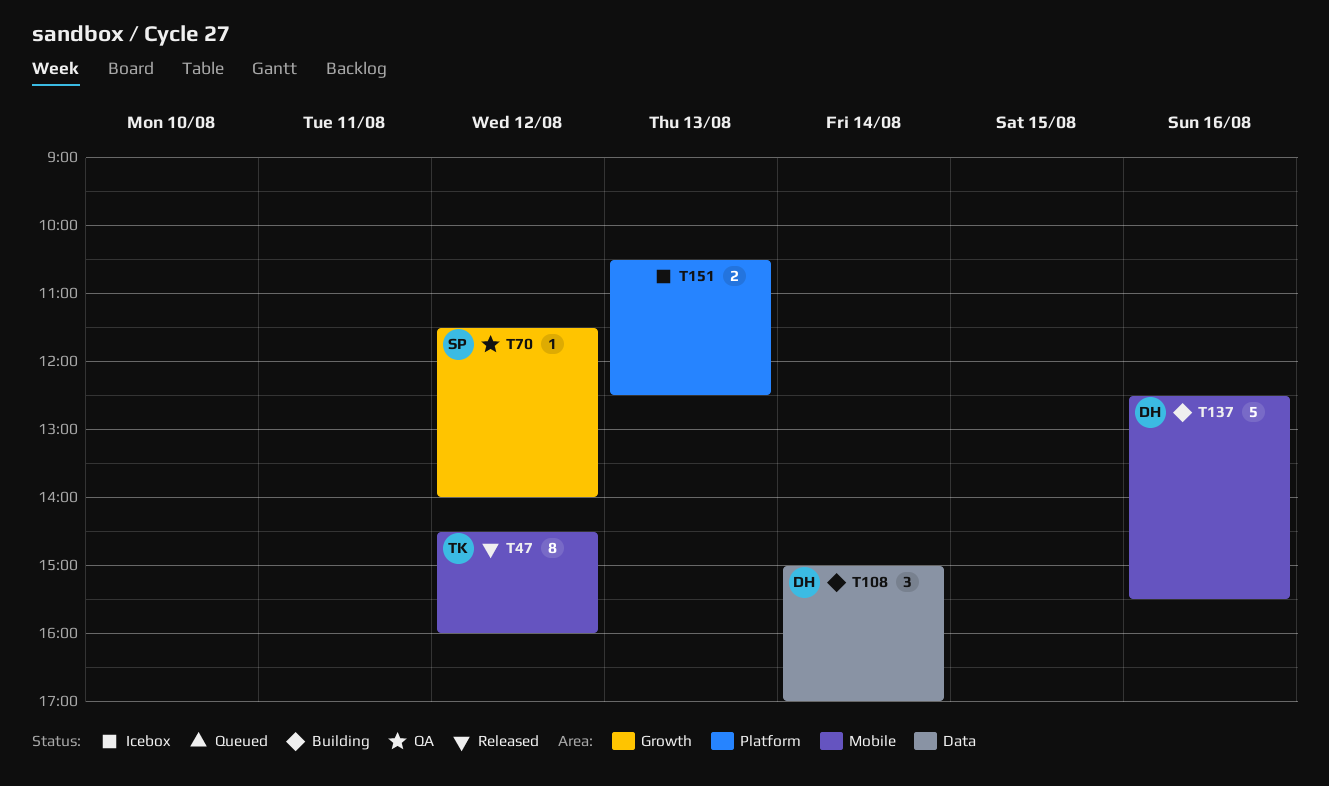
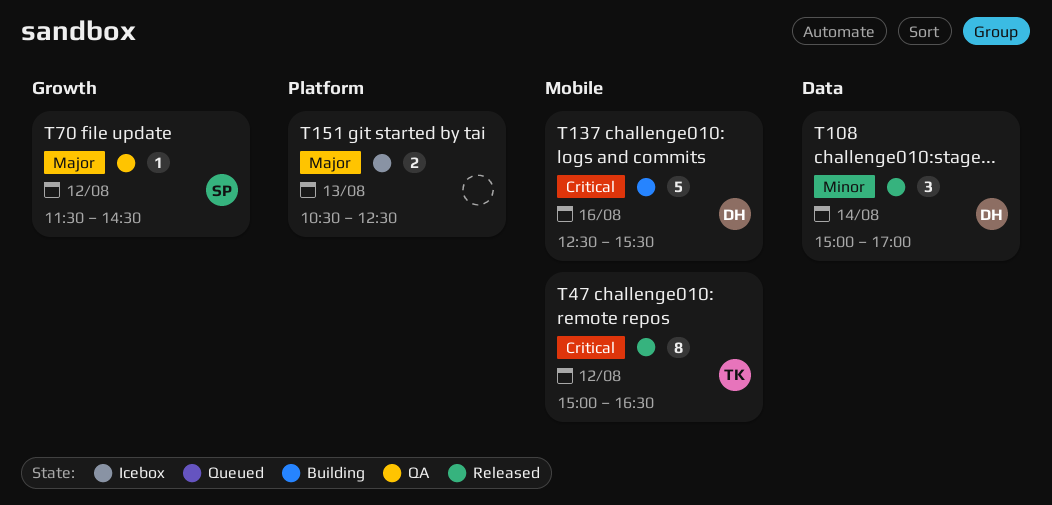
T47, begins: 14:30 -> 15:00
T47, ends: 16:00 -> 16:30
T70, ends: 14:00 -> 14:30
T108, status: Building -> Released

